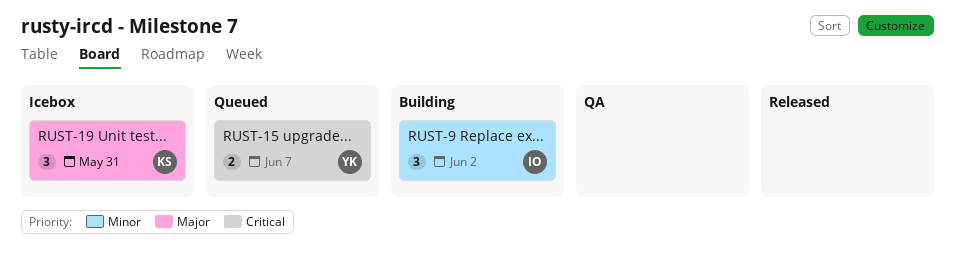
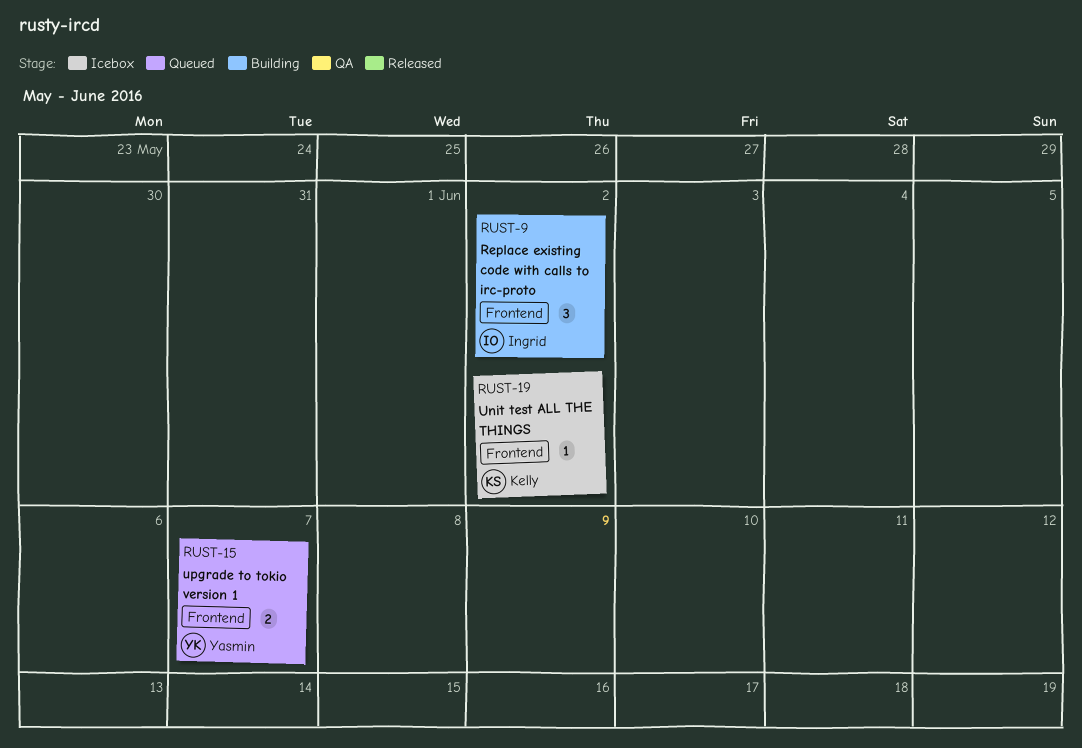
RUST-19, estimate: 3 -> 1
RUST-19, due: May 31 -> Jun 2

